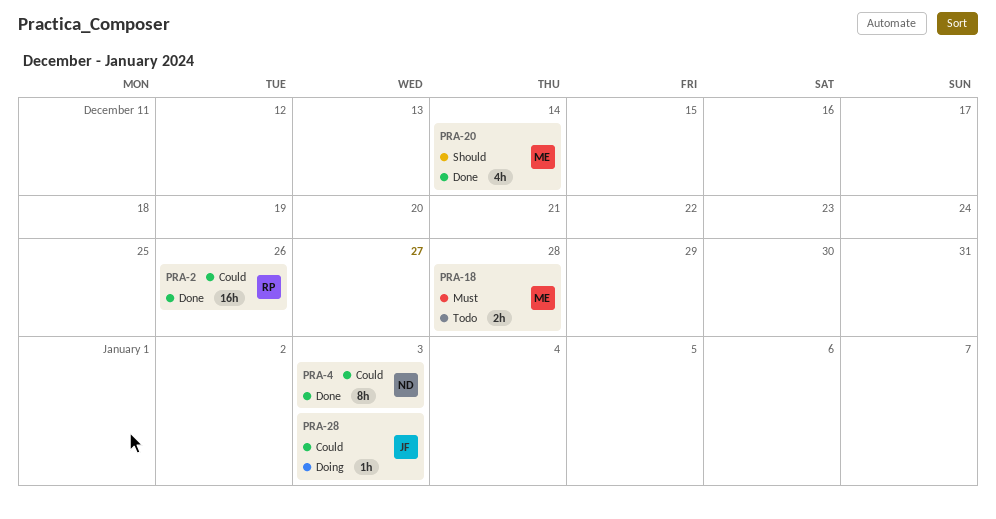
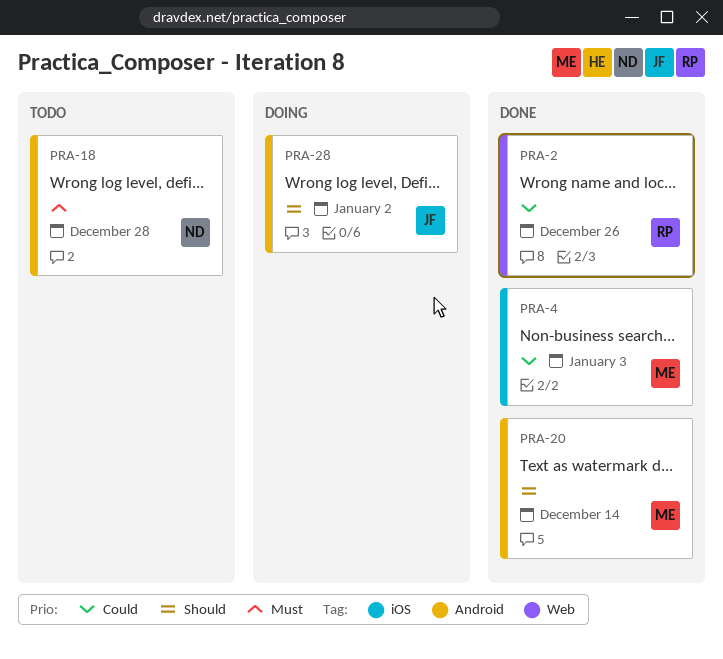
PRA-4, owner: ND -> ME
PRA-18, owner: ME -> ND
PRA-28, priority: Could -> Should
PRA-28, due: Jan 3 -> Jan 2

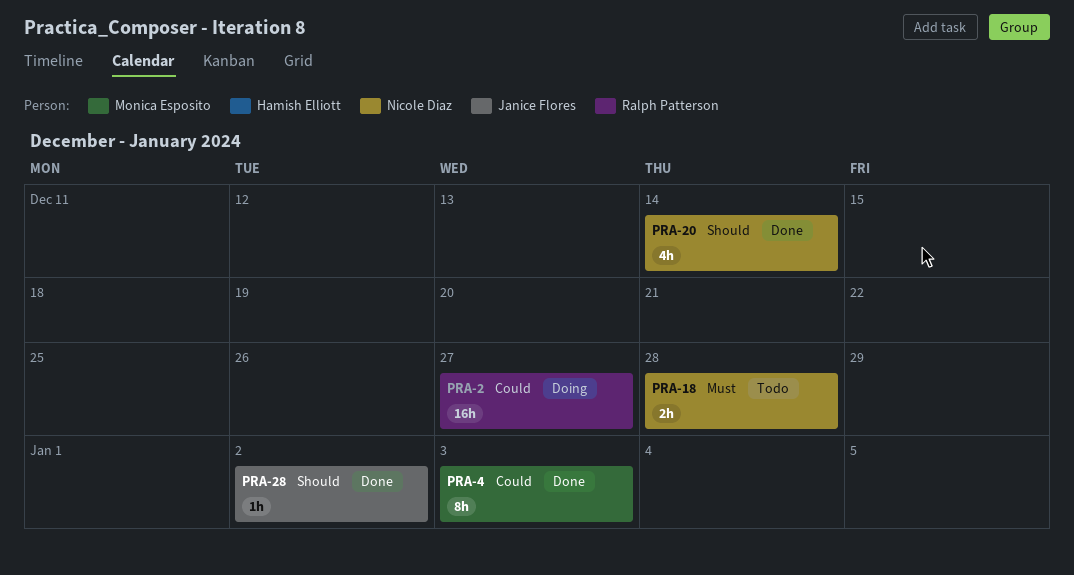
PRA-2, status: Done -> Doing
PRA-2, due: Dec 26 -> Dec 27
PRA-20, owner: Monica Esposito -> Nicole Diaz
PRA-28, status: Doing -> Done

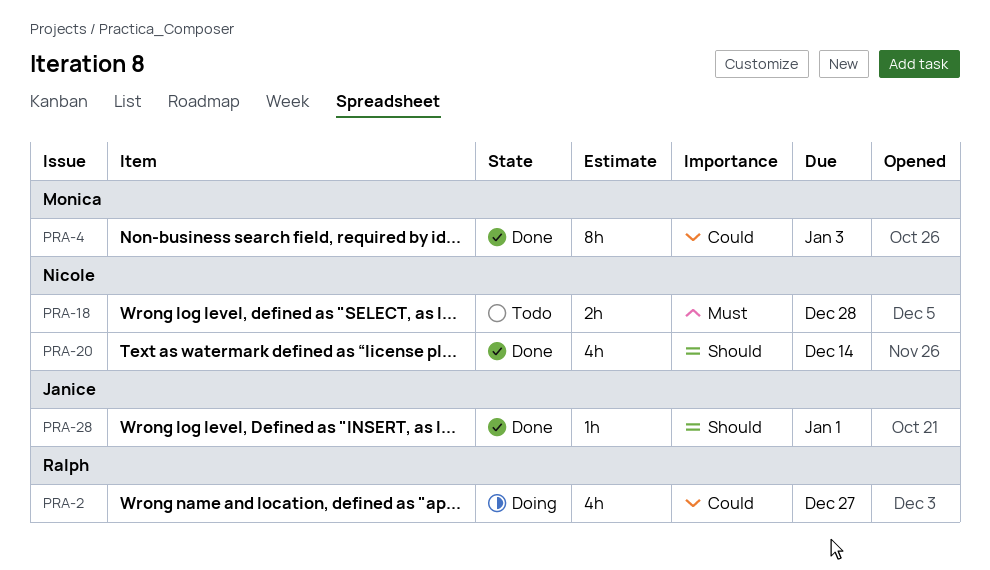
PRA-2, estimate: 16h -> 4h
PRA-28, due: Jan 2 -> Jan 1

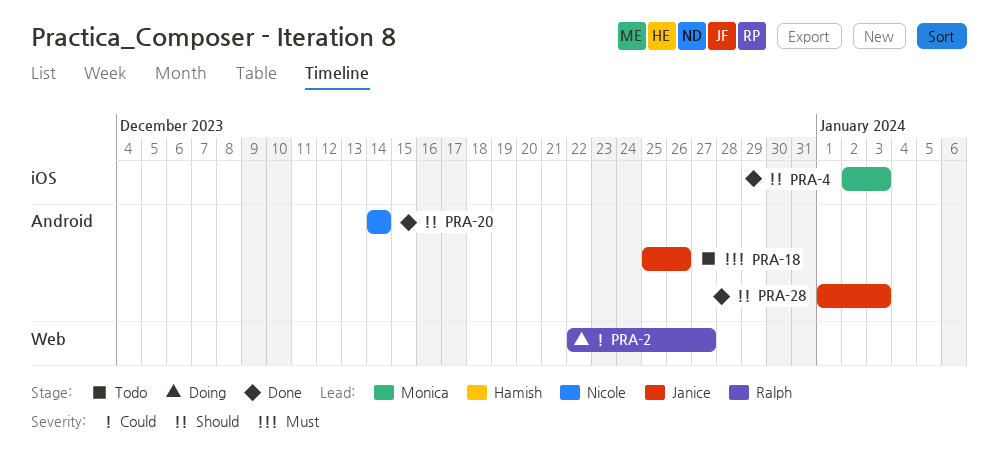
PRA-4, priority: Could -> Should
PRA-18, owner: Nicole -> Janice
PRA-18, due: Dec 28 -> Dec 26
PRA-28, due: Jan 1 -> Jan 3

